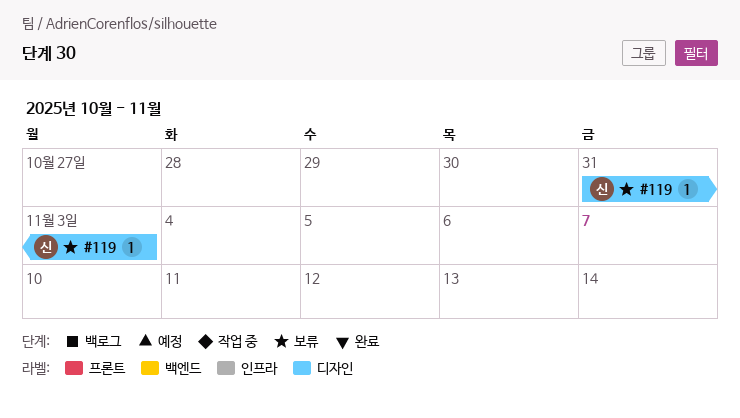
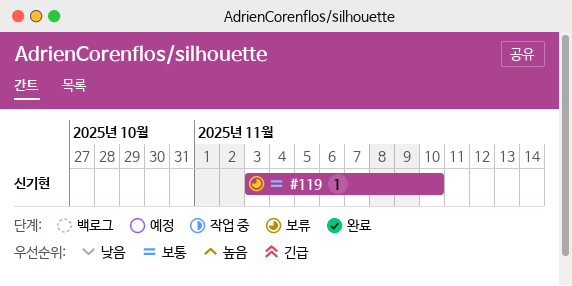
#119, start: Oct 31 -> Nov 3
#119, due: Nov 3 -> Nov 10

